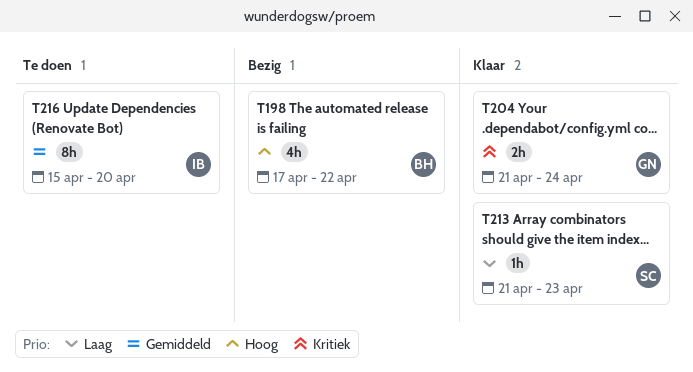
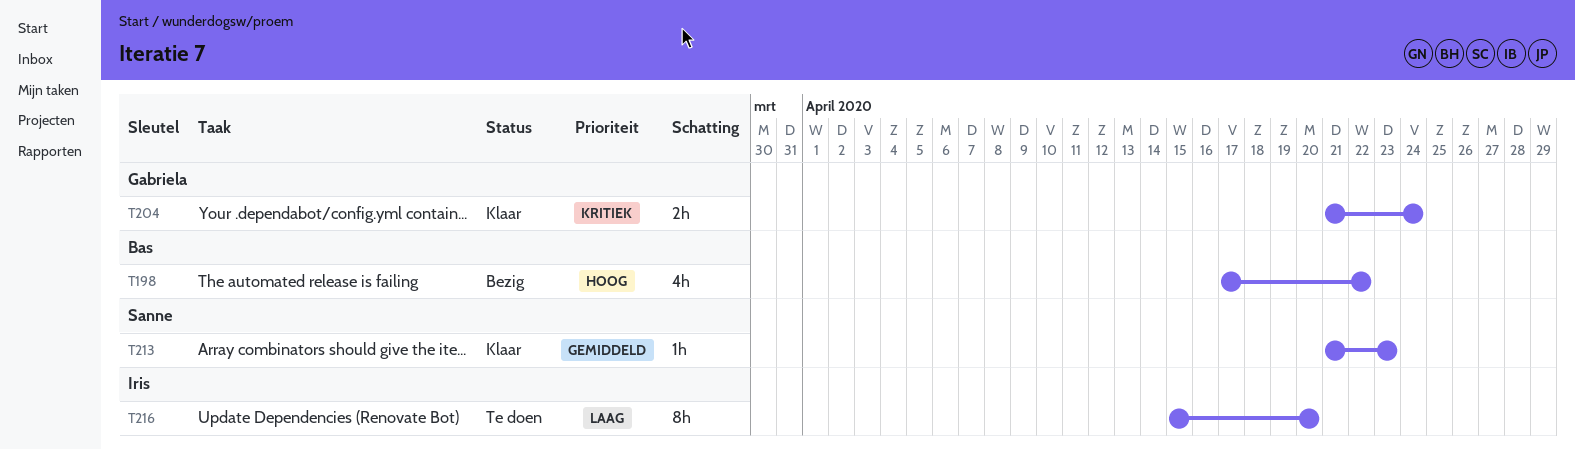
T213, priority: Laag -> Gemiddeld
T216, priority: Gemiddeld -> Laag

